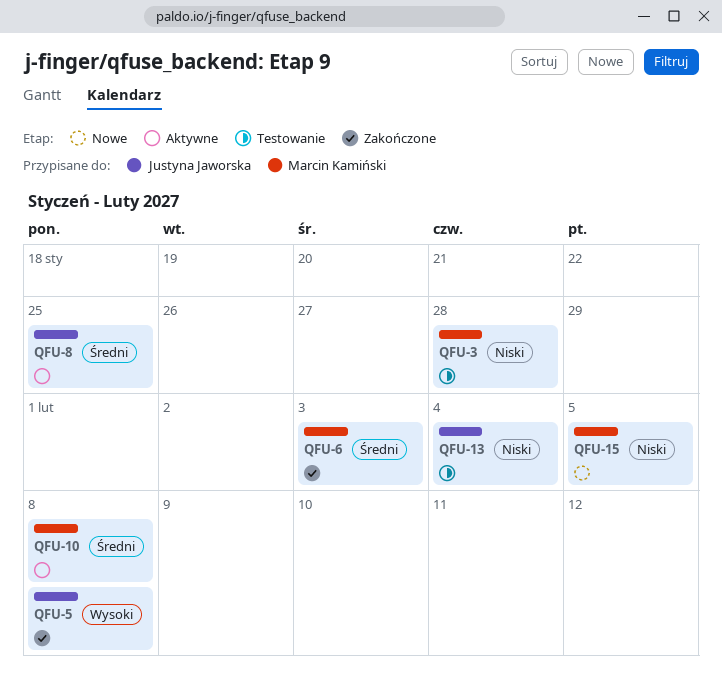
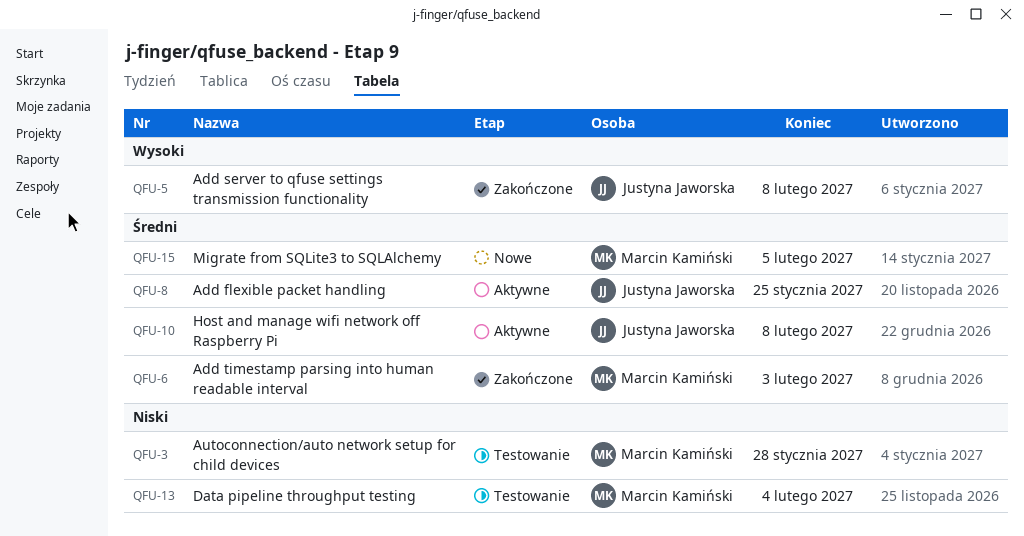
QFU-10, owner: Marcin Kamiński -> Justyna Jaworska
QFU-13, owner: Justyna Jaworska -> Marcin Kamiński
QFU-15, priority: Niski -> Średni

